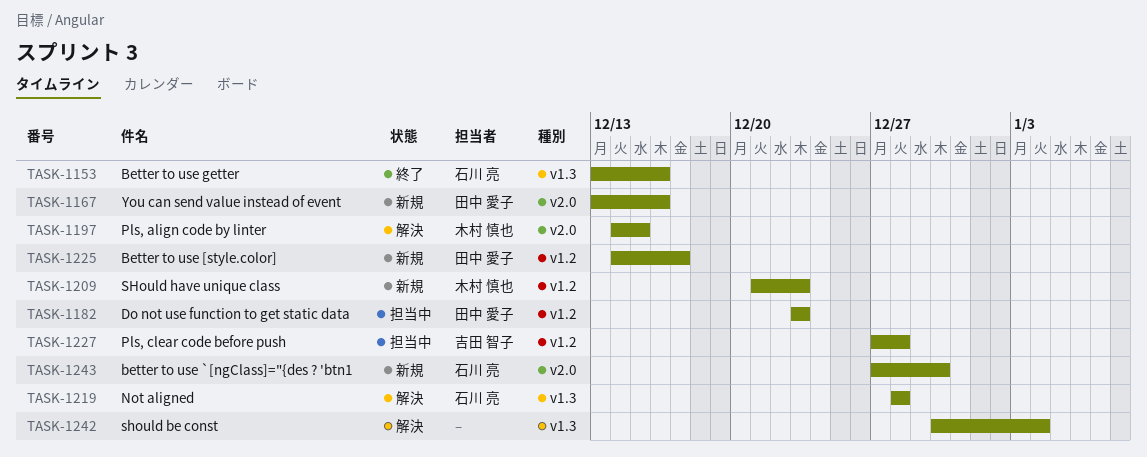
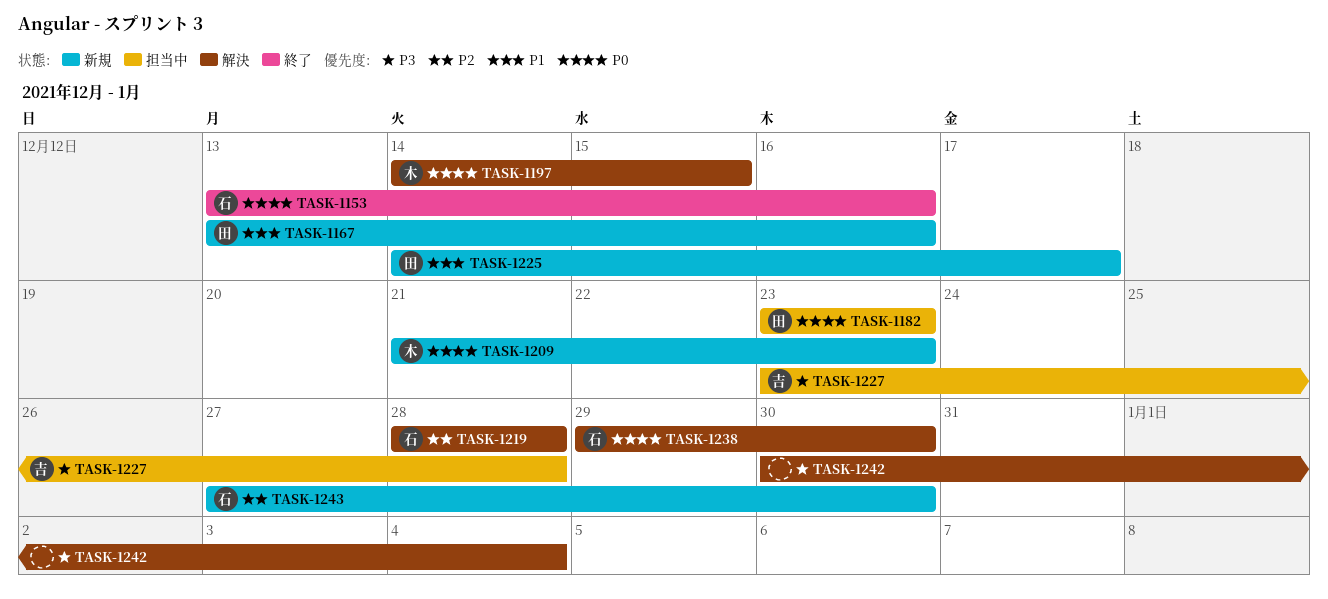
TASK-1227, start: Dec 27 -> Dec 23
TASK-1238: none -> present

